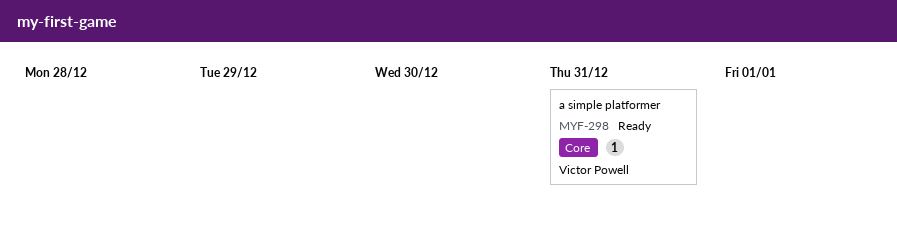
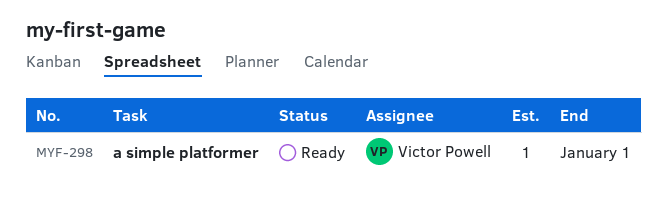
MYF-298, due: Dec 31 -> Jan 1

